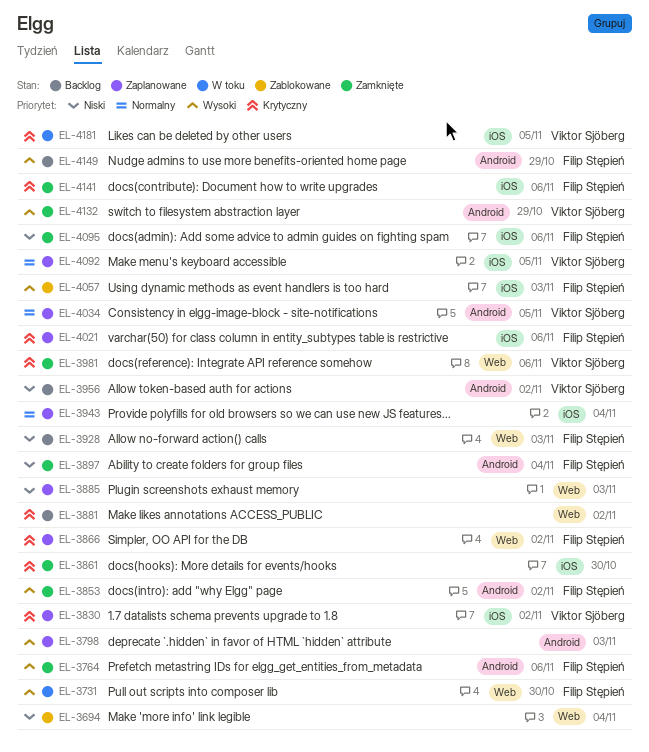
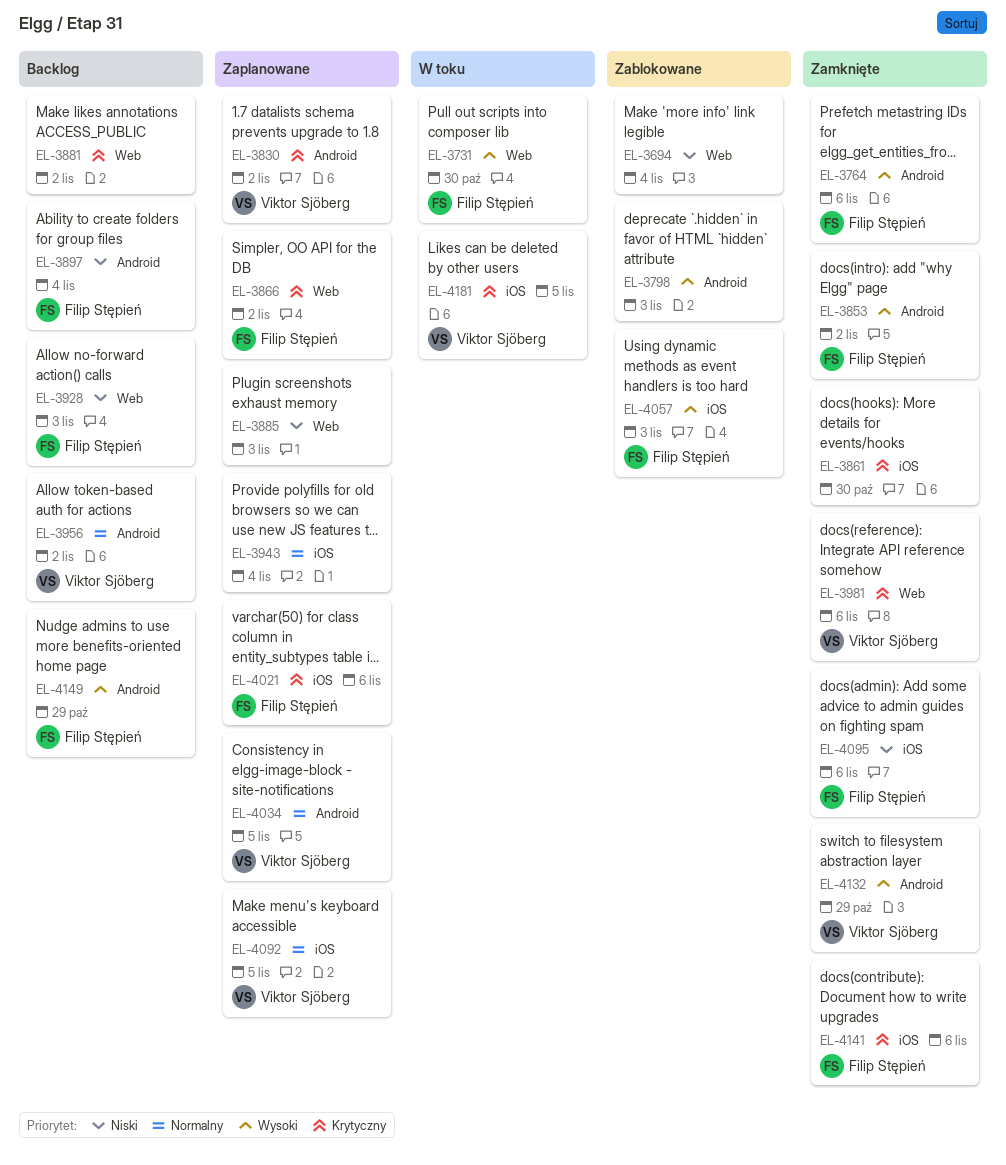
EL-3798, status: Zaplanowane -> Zablokowane
EL-3830, label: iOS -> Android
EL-3897, status: Zamknięte -> Backlog
EL-3956, priority: Niski -> Normalny

